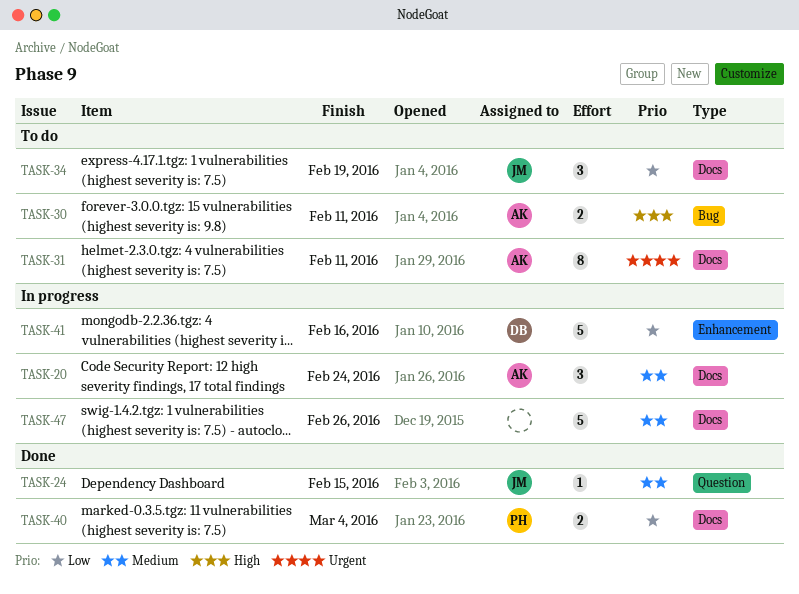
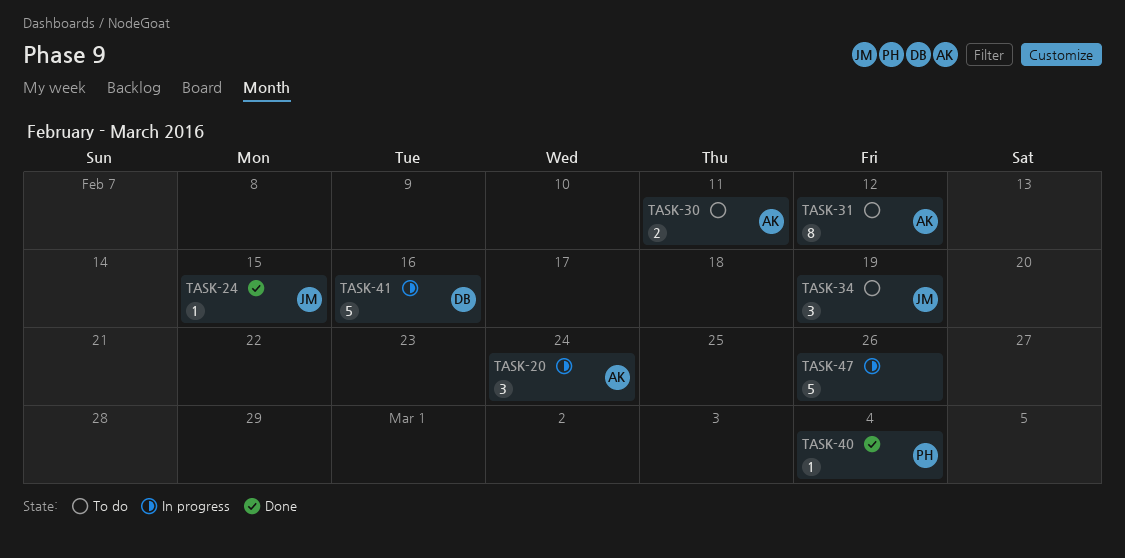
TASK-31, due: Feb 11 -> Feb 12
TASK-40, estimate: 2 -> 1

